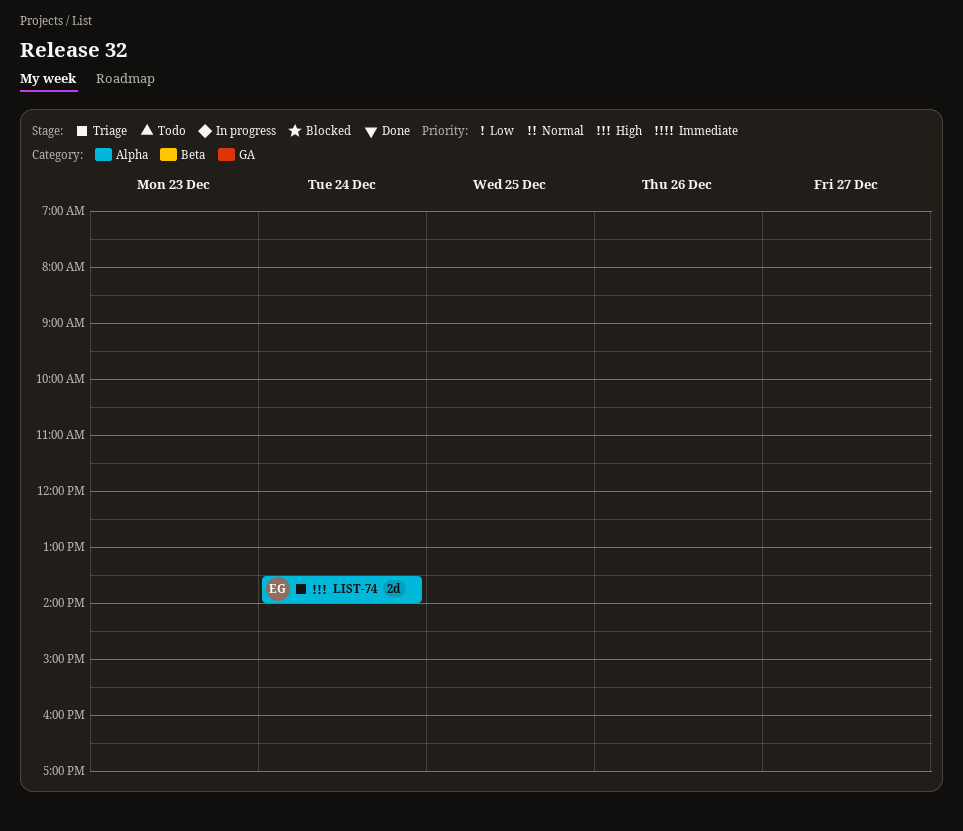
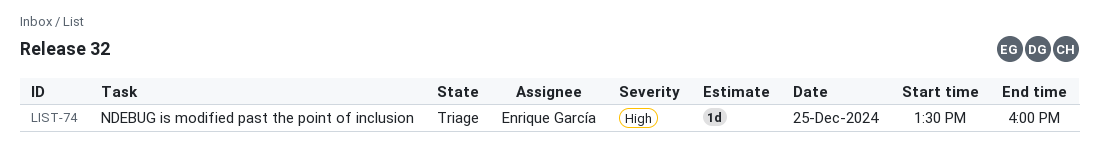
LIST-74, estimate: 2d -> 1d
LIST-74, day: Dec 24 -> Dec 25
LIST-74, ends: 14:00 -> 16:00

